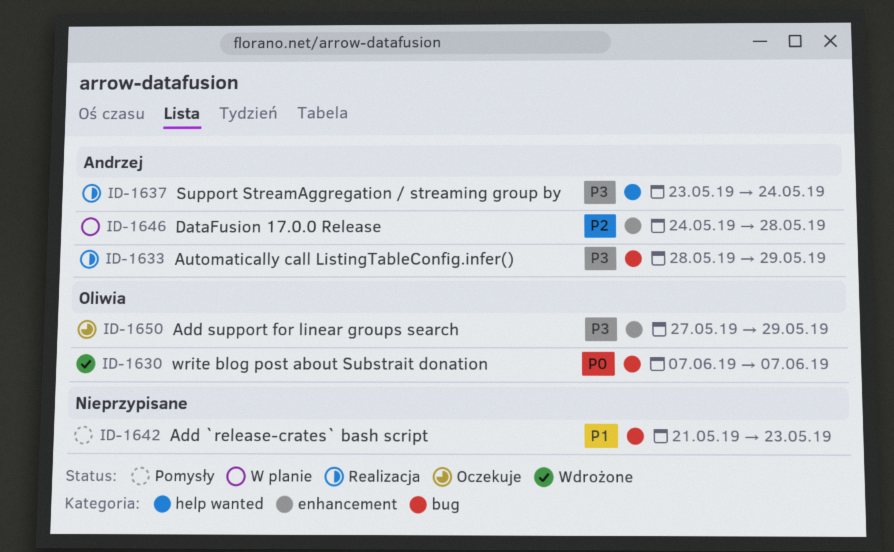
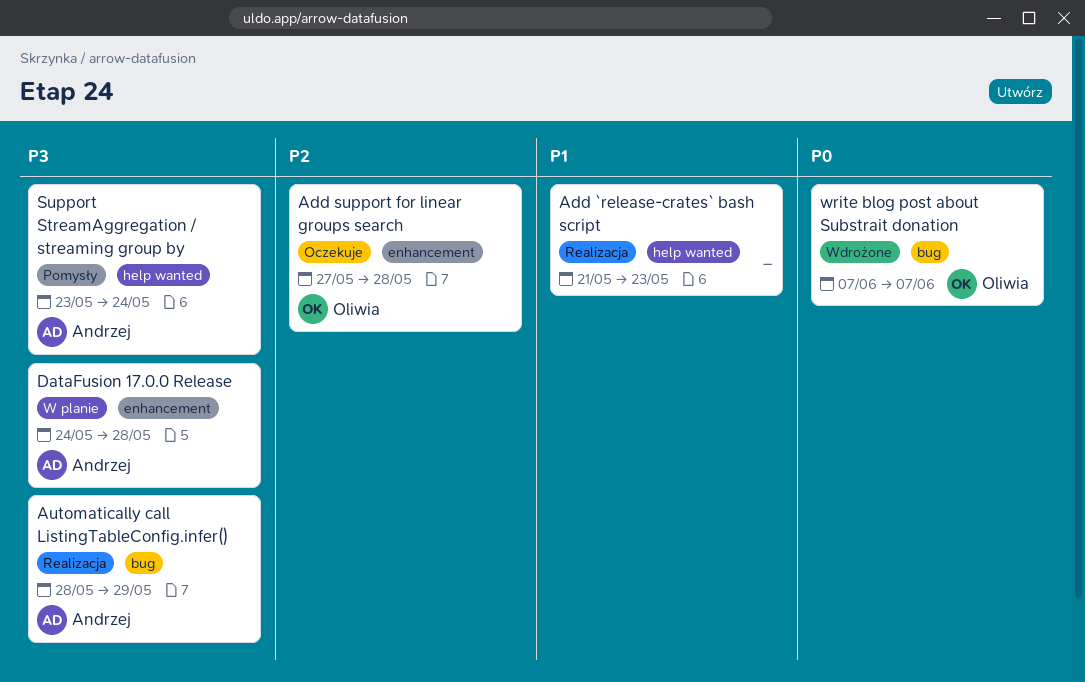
Add `release-crates` bash script, status: Pomysły -> Realizacja
Add `release-crates` bash script, label: bug -> help wanted
Add support for linear groups search, priority: P3 -> P2
Add support for linear groups search, due: May 29 -> May 28
DataFusion 17.0.0 Release, priority: P2 -> P3
Support StreamAggregation / streaming group by, status: Realizacja -> Pomysły

